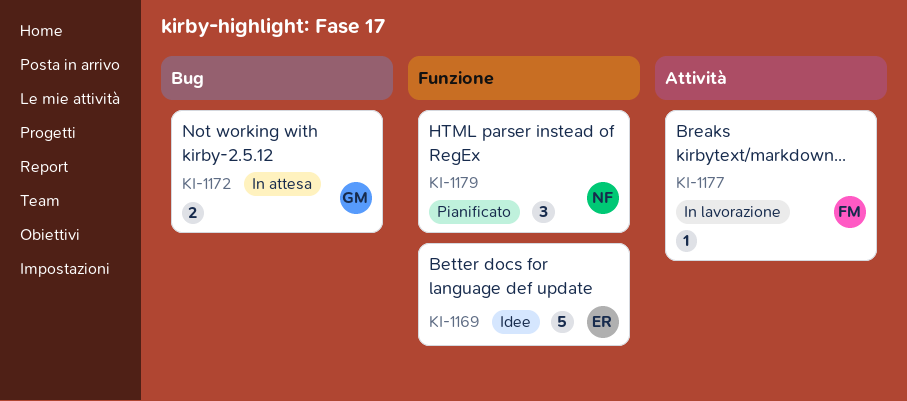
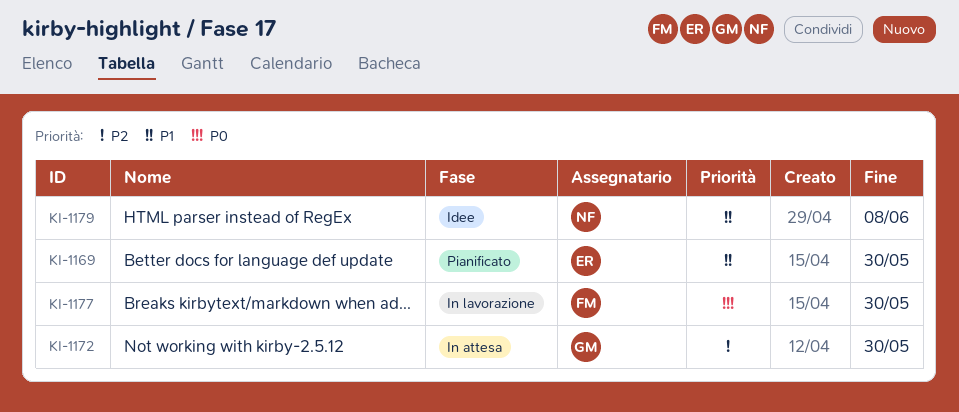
KI-1169, status: Idee -> Pianificato
KI-1179, status: Pianificato -> Idee

